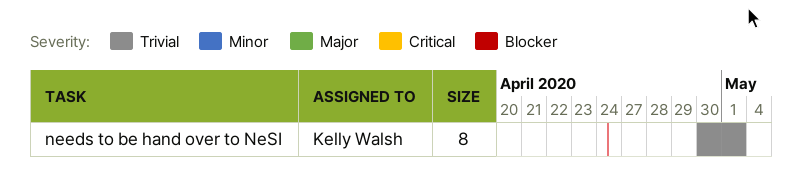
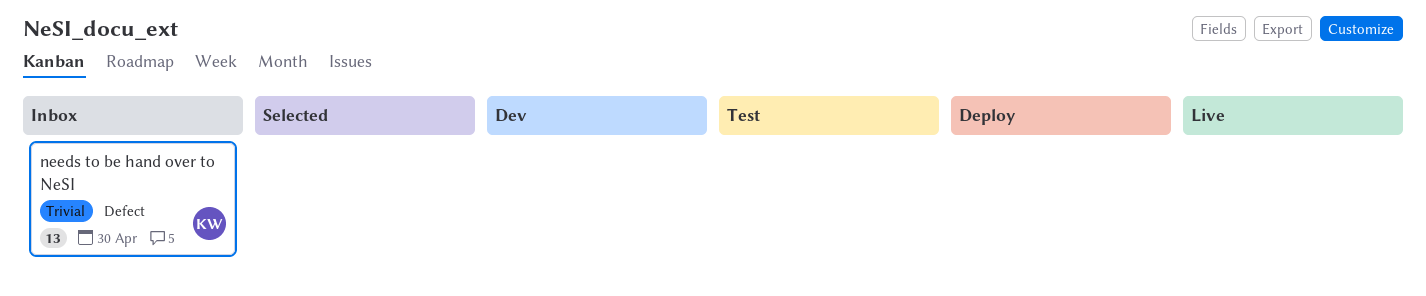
needs to be hand over to NeSI, estimate: 8 -> 13
needs to be hand over to NeSI, due: May 1 -> Apr 30

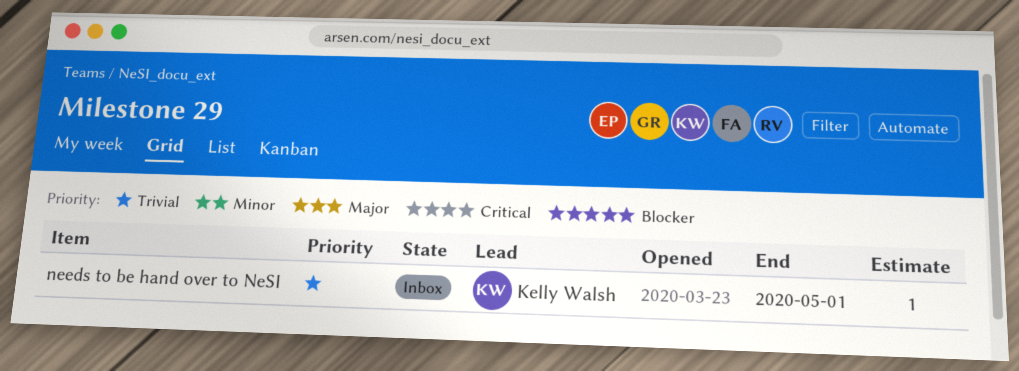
needs to be hand over to NeSI, estimate: 13 -> 1
needs to be hand over to NeSI, due: Apr 30 -> May 1

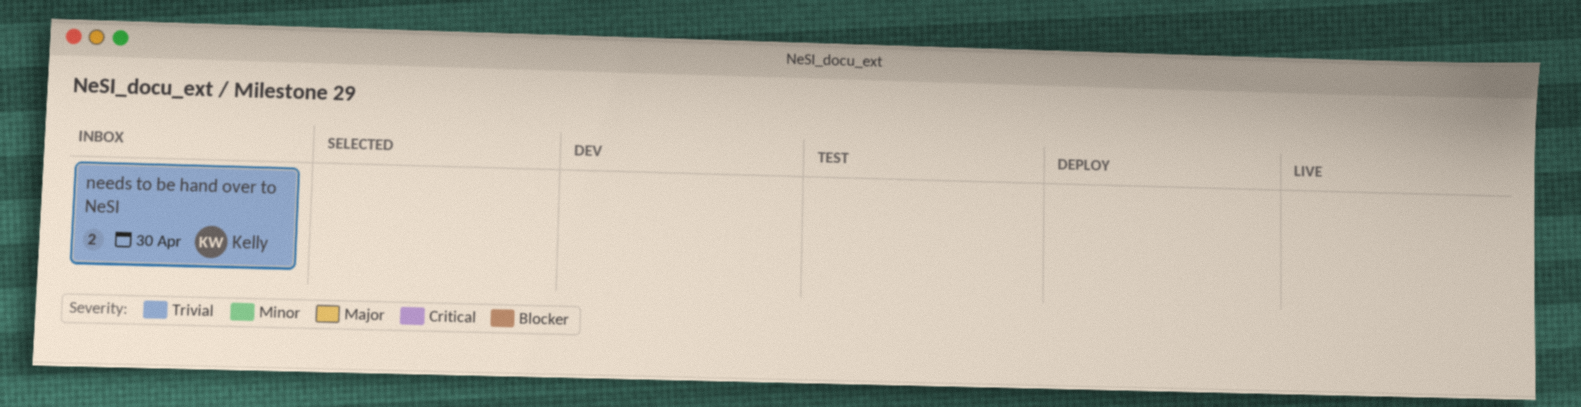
needs to be hand over to NeSI, estimate: 1 -> 2
needs to be hand over to NeSI, due: May 1 -> Apr 30

